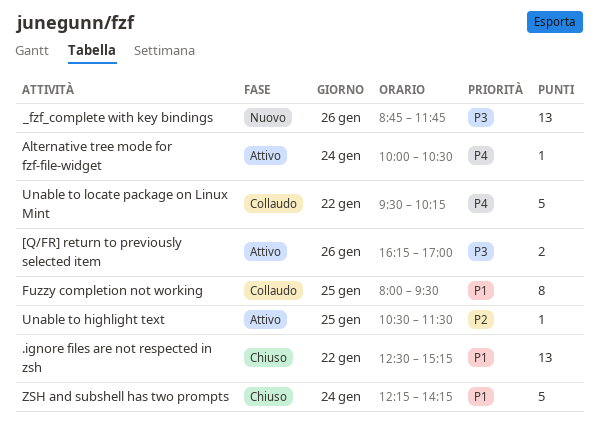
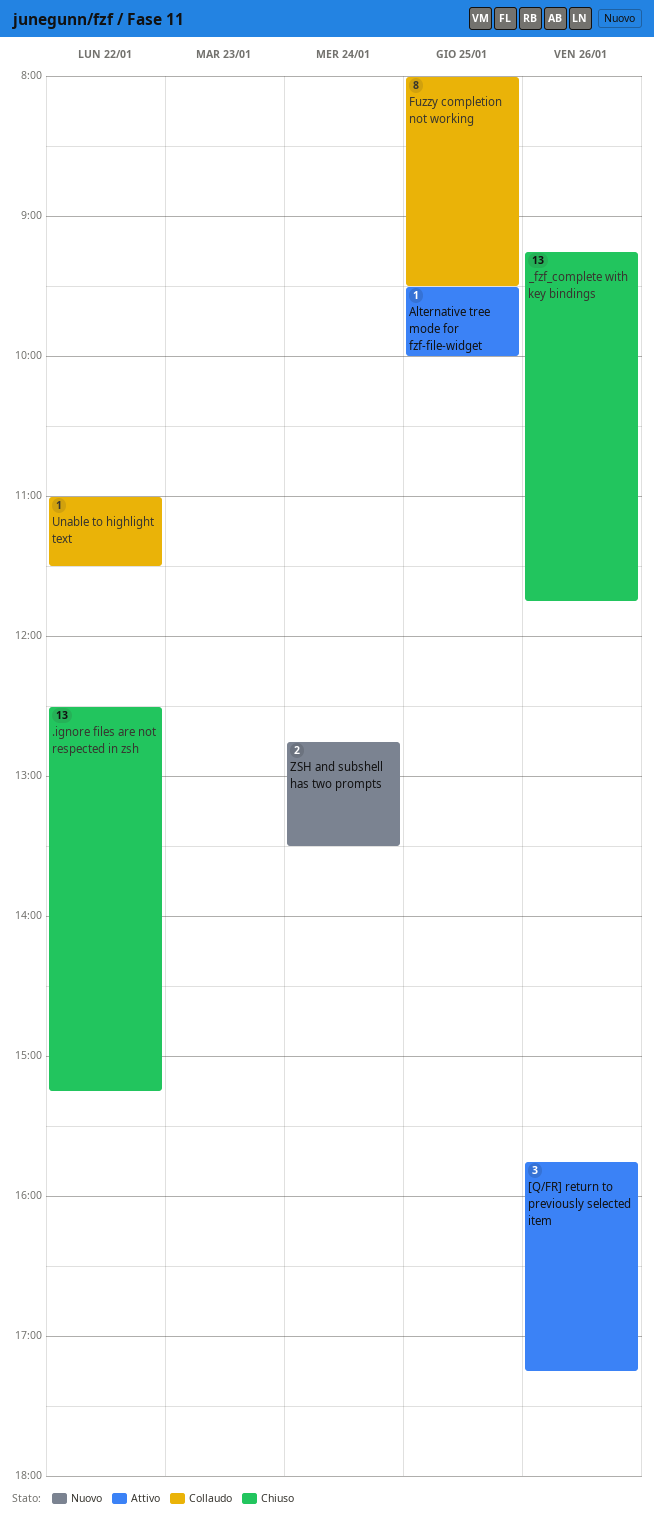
[Q/FR] return to previously selected item, estimate: 2 -> 3
[Q/FR] return to previously selected item, begins: 16:15 -> 15:45
[Q/FR] return to previously selected item, ends: 17:00 -> 17:15
_fzf_complete with key bindings, status: Nuovo -> Chiuso
_fzf_complete with key bindings, begins: 08:45 -> 09:15
Alternative tree mode for fzf-file-widget, day: Jan 24 -> Jan 25
Alternative tree mode for fzf-file-widget, begins: 10:00 -> 09:30
Alternative tree mode for fzf-file-widget, ends: 10:30 -> 10:00
Unable to highlight text, status: Attivo -> Collaudo
Unable to highlight text, day: Jan 25 -> Jan 22
Unable to highlight text, begins: 10:30 -> 11:00
Unable to locate package on Linux Mint: present -> none
ZSH and subshell has two prompts, status: Chiuso -> Nuovo
ZSH and subshell has two prompts, estimate: 5 -> 2
ZSH and subshell has two prompts, begins: 12:15 -> 12:45
ZSH and subshell has two prompts, ends: 14:15 -> 13:30

